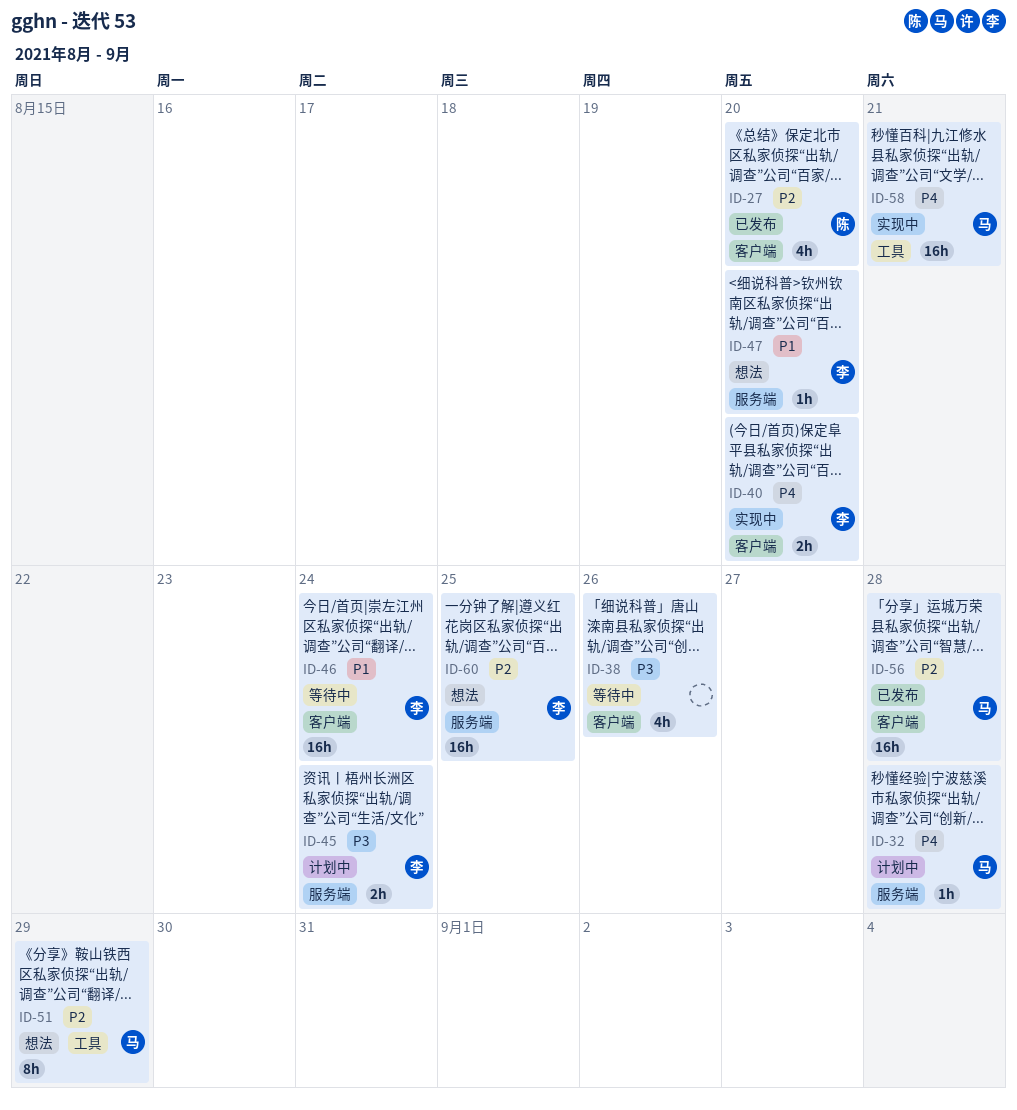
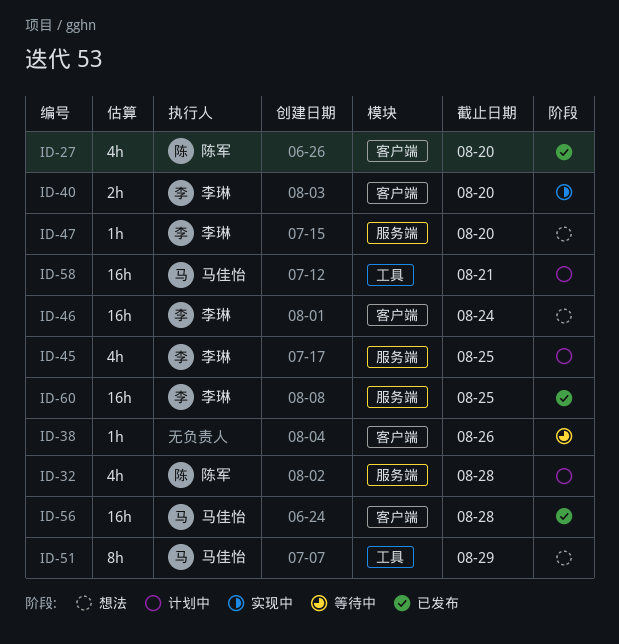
ID-32, owner: 马佳怡 -> 陈军
ID-32, estimate: 1h -> 4h
ID-38, estimate: 4h -> 1h
ID-45, estimate: 2h -> 4h
ID-45, due: Aug 24 -> Aug 25
ID-46, status: 等待中 -> 想法
ID-58, status: 实现中 -> 计划中
ID-60, status: 想法 -> 已发布

